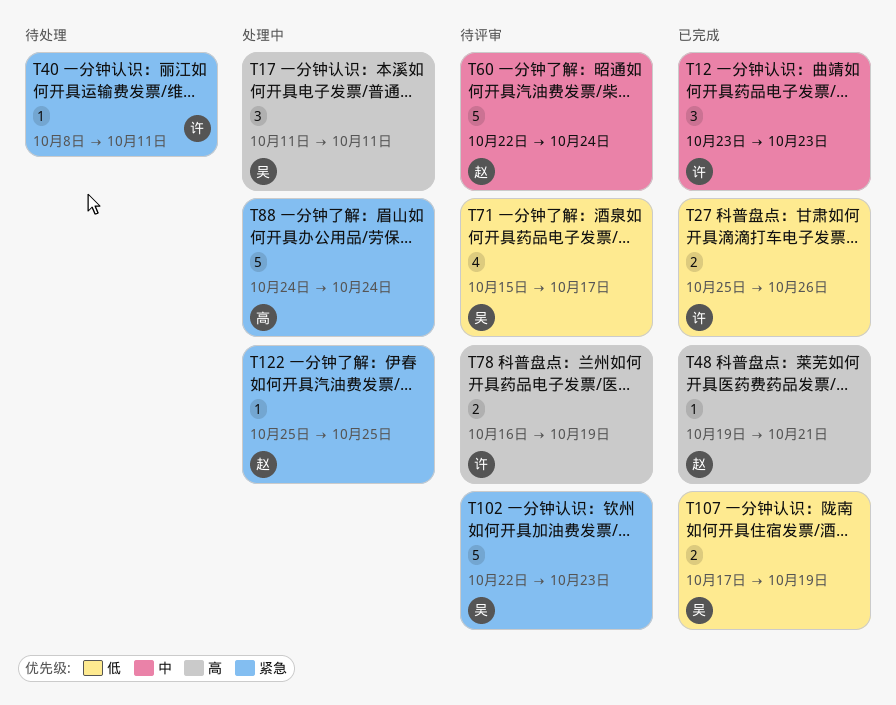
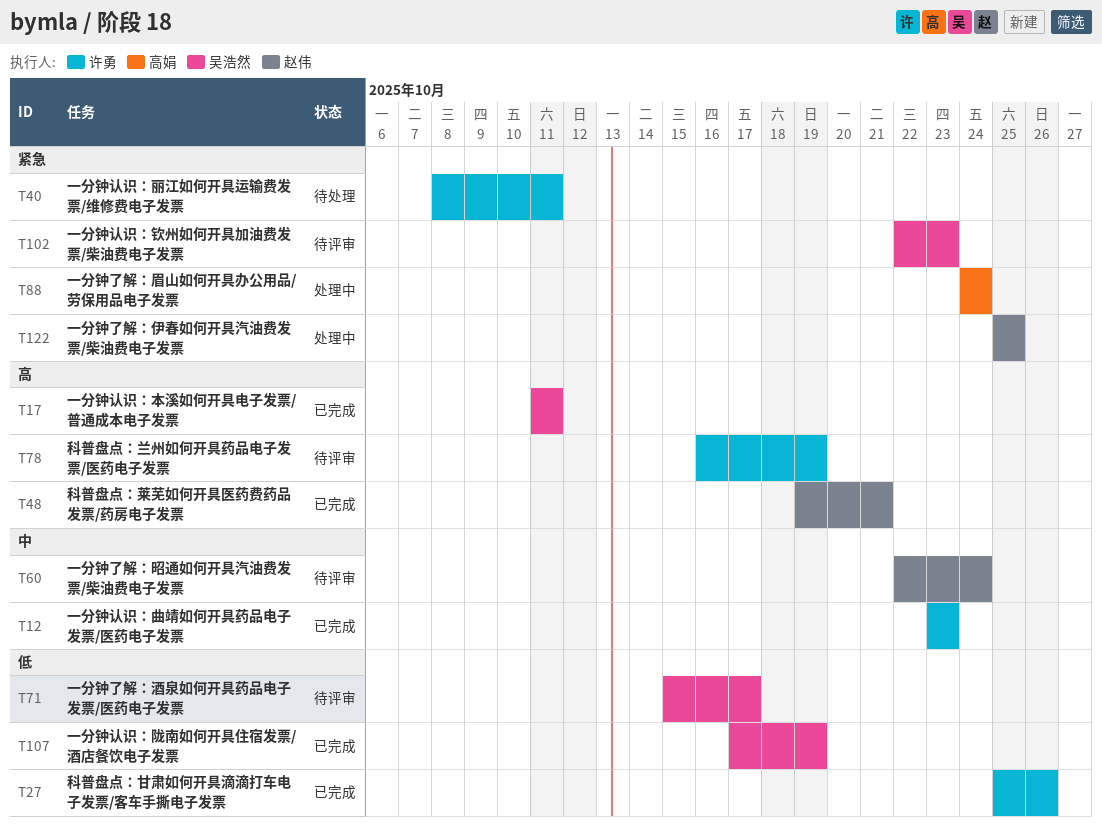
T17, status: 处理中 -> 已完成

